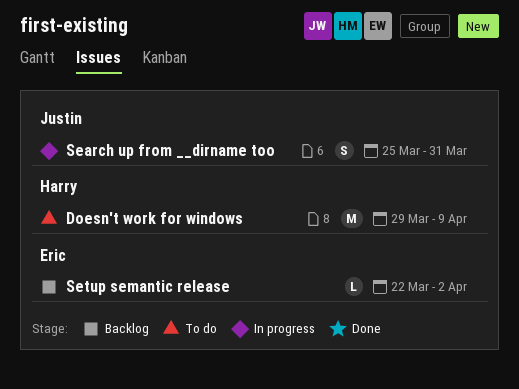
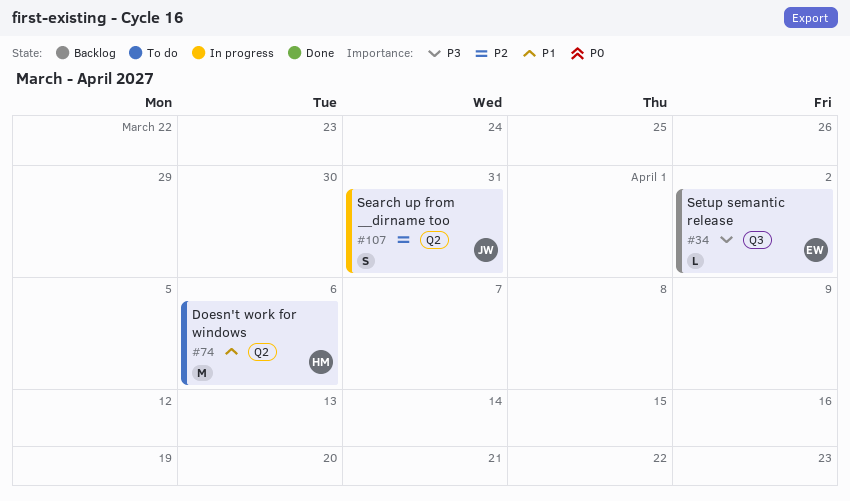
Doesn't work for windows, due: Apr 9 -> Apr 6

